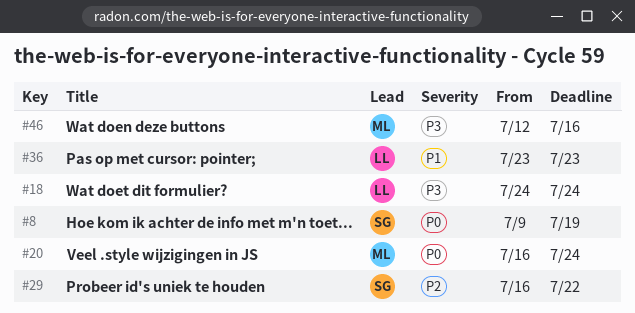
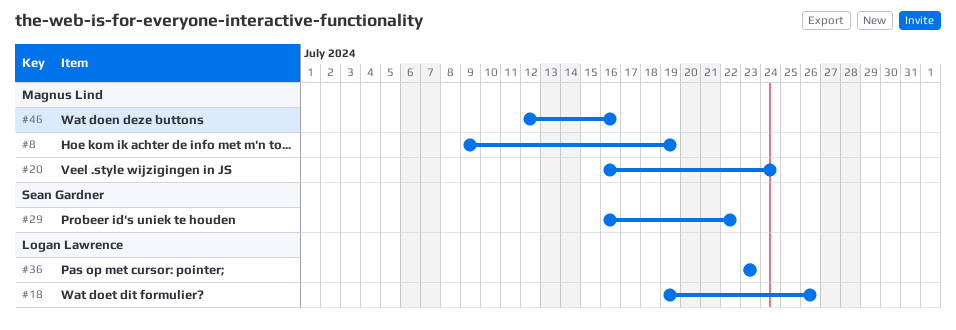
#8, owner: Sean Gardner -> Magnus Lind
#18, start: Jul 24 -> Jul 19
#18, due: Jul 24 -> Jul 26

